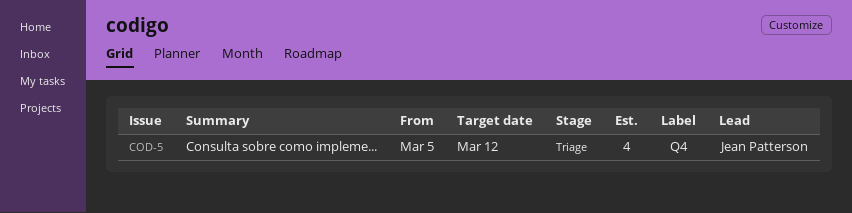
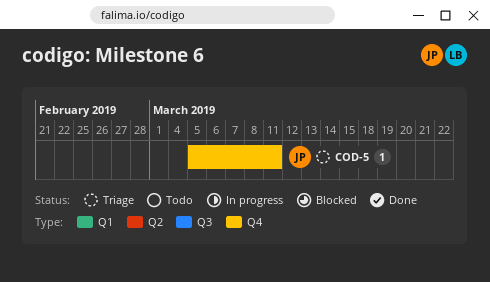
COD-5, estimate: 4 -> 1
COD-5, due: Mar 12 -> Mar 11

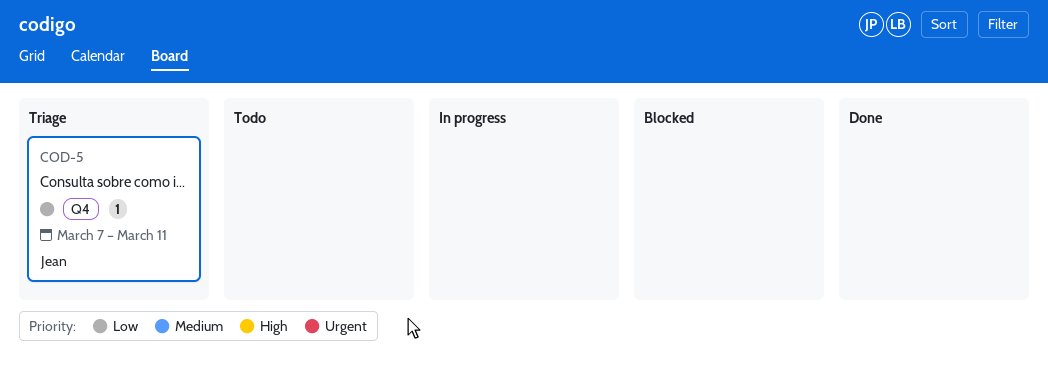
COD-5, start: Mar 5 -> Mar 7

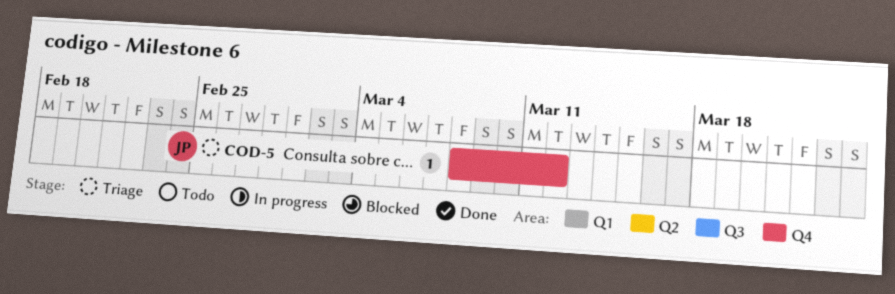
COD-5, start: Mar 7 -> Mar 8
COD-5, due: Mar 11 -> Mar 12

